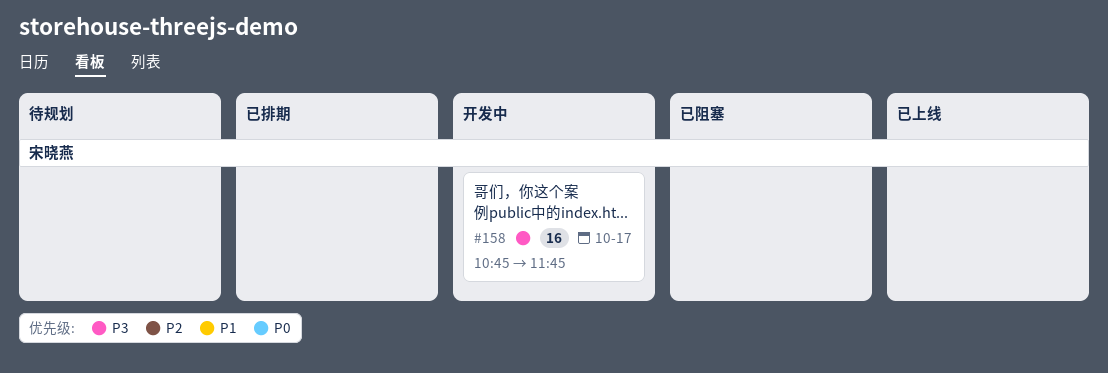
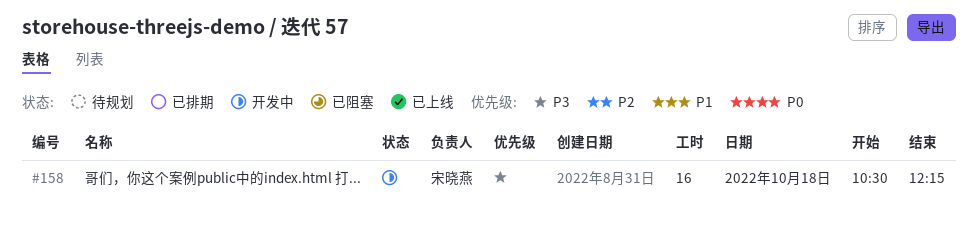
#158, day: Oct 17 -> Oct 18
#158, begins: 10:45 -> 10:30
#158, ends: 11:45 -> 12:15

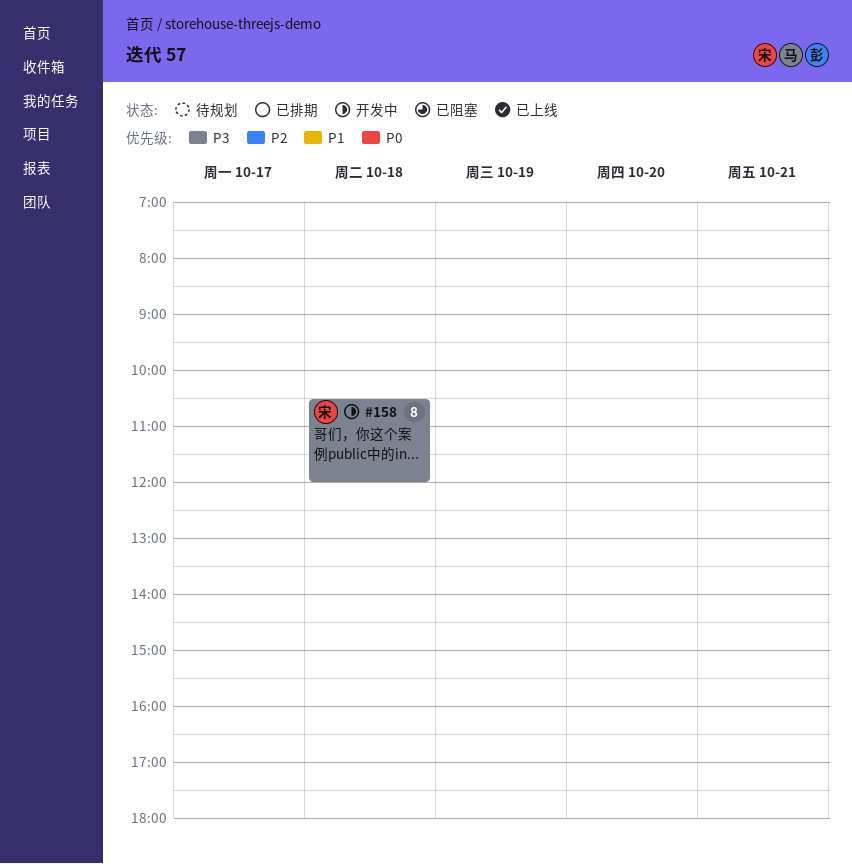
#158, estimate: 16 -> 8
#158, ends: 12:15 -> 12:00

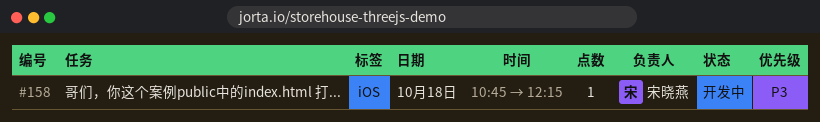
#158, estimate: 8 -> 1
#158, begins: 10:30 -> 10:45
#158, ends: 12:00 -> 12:15

